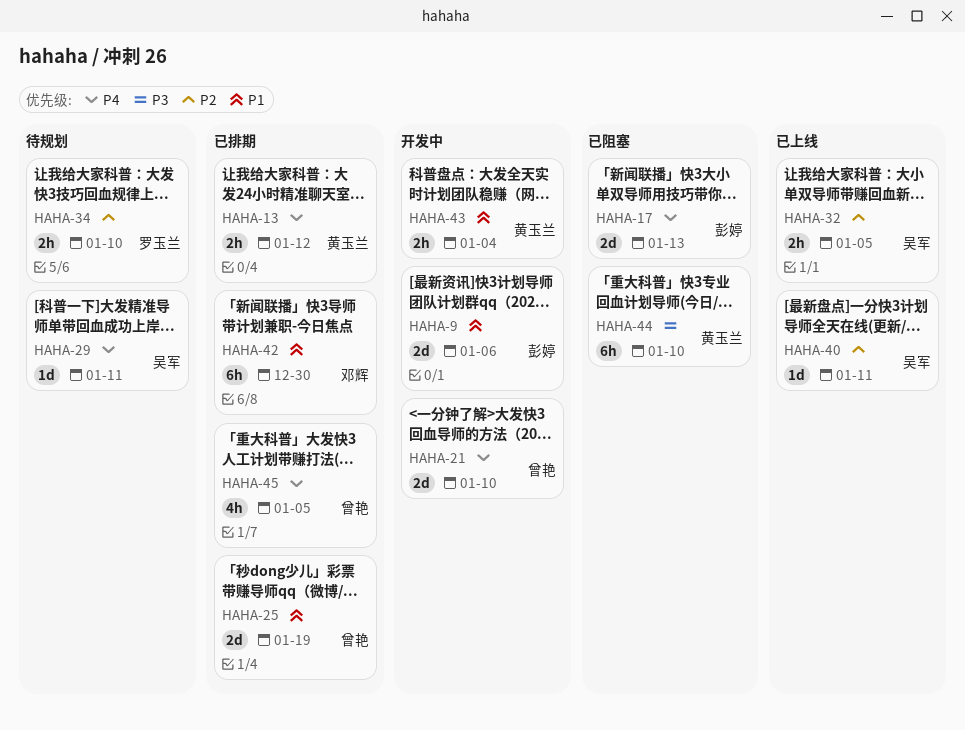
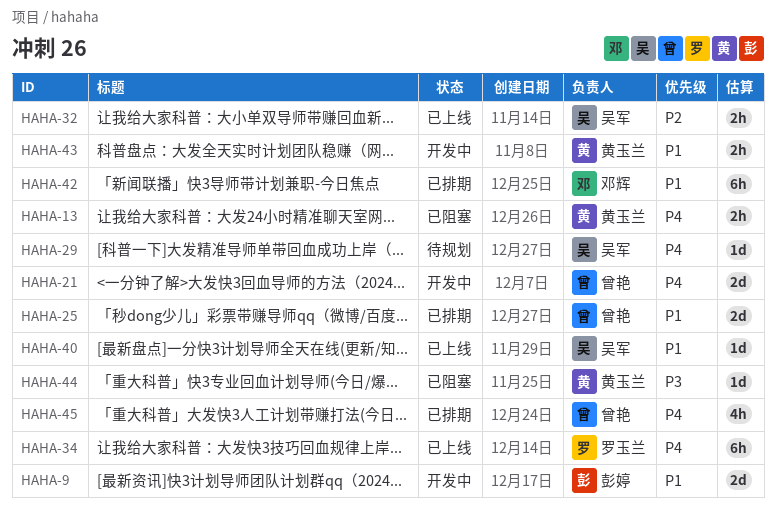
HAHA-13, status: 已排期 -> 已阻塞
HAHA-17: present -> none
HAHA-34, status: 待规划 -> 已上线
HAHA-34, priority: P2 -> P4
HAHA-34, estimate: 2h -> 6h
HAHA-40, priority: P2 -> P1
HAHA-44, estimate: 6h -> 1d

